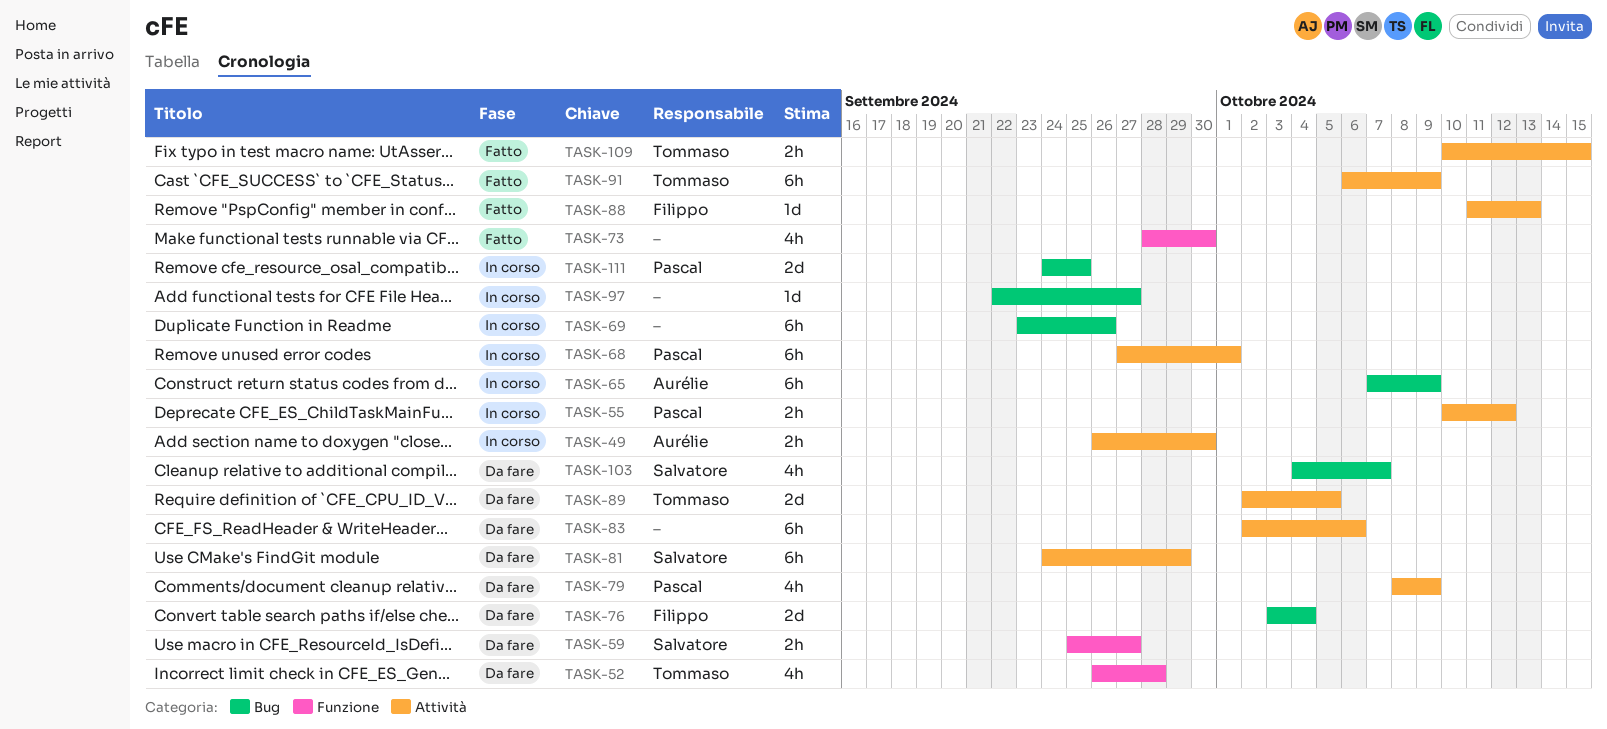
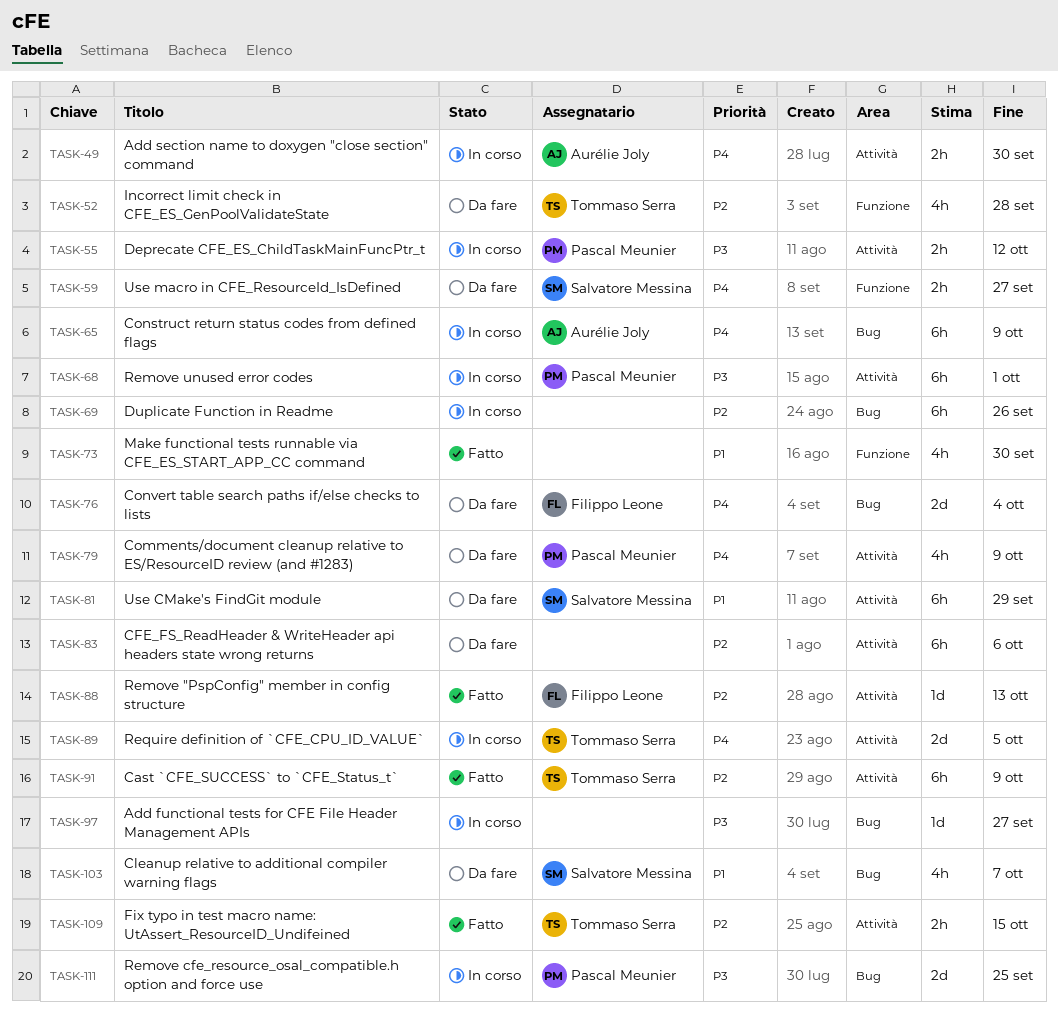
TASK-89, status: Da fare -> In corso

